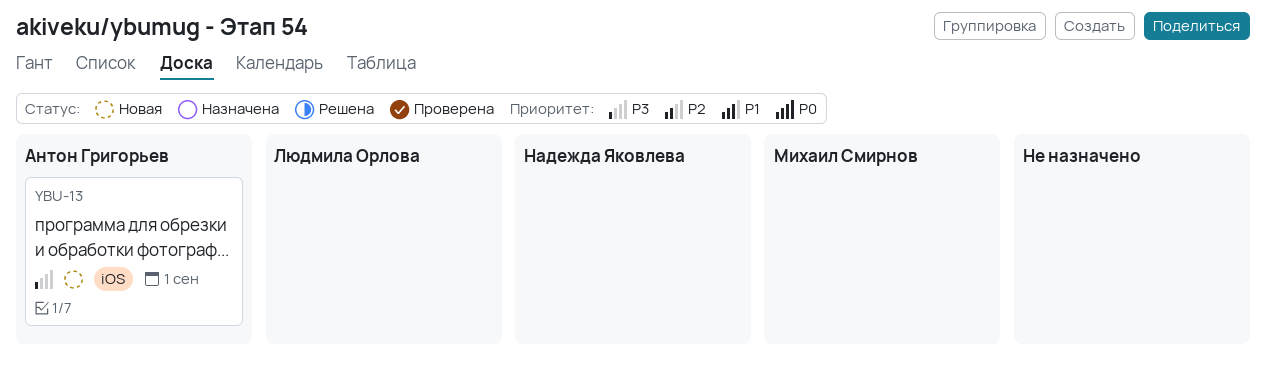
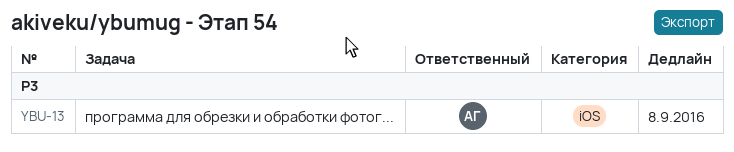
YBU-13, due: Sep 1 -> Sep 8

